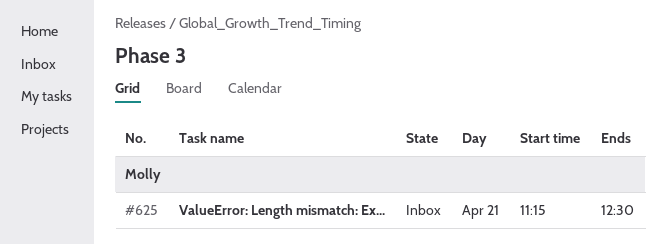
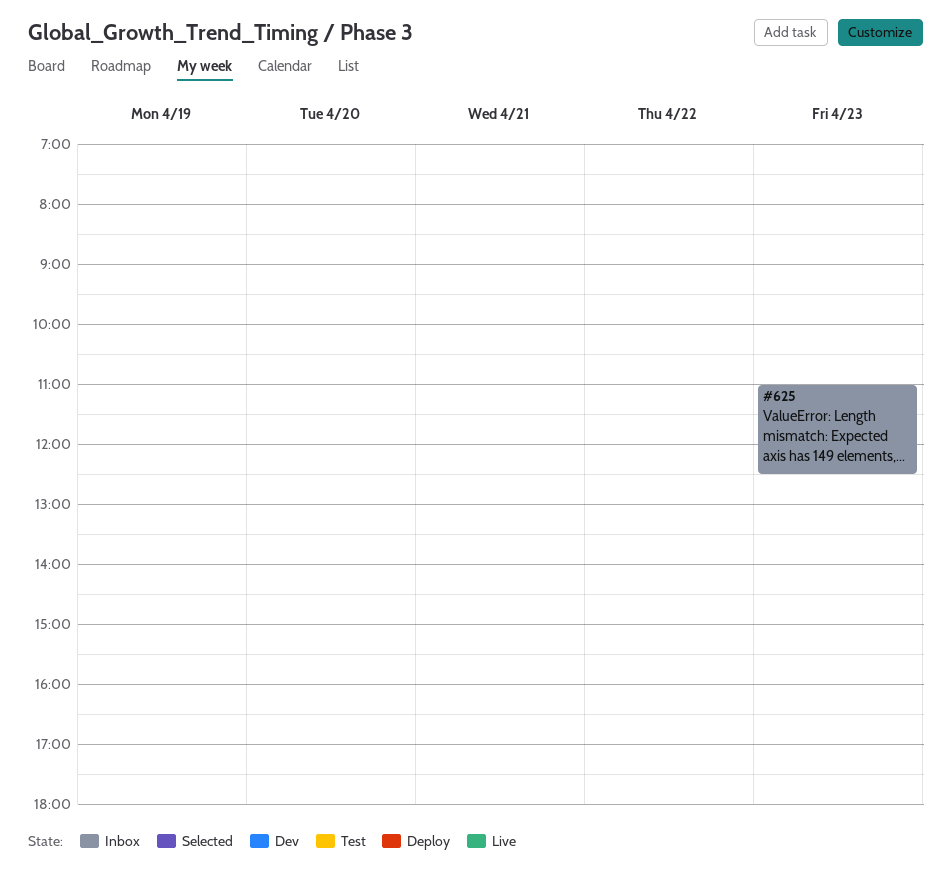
#625, day: Apr 21 -> Apr 23
#625, begins: 11:15 -> 11:00

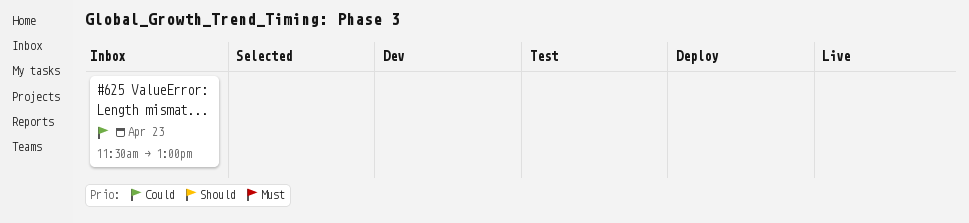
#625, begins: 11:00 -> 11:30
#625, ends: 12:30 -> 13:00

